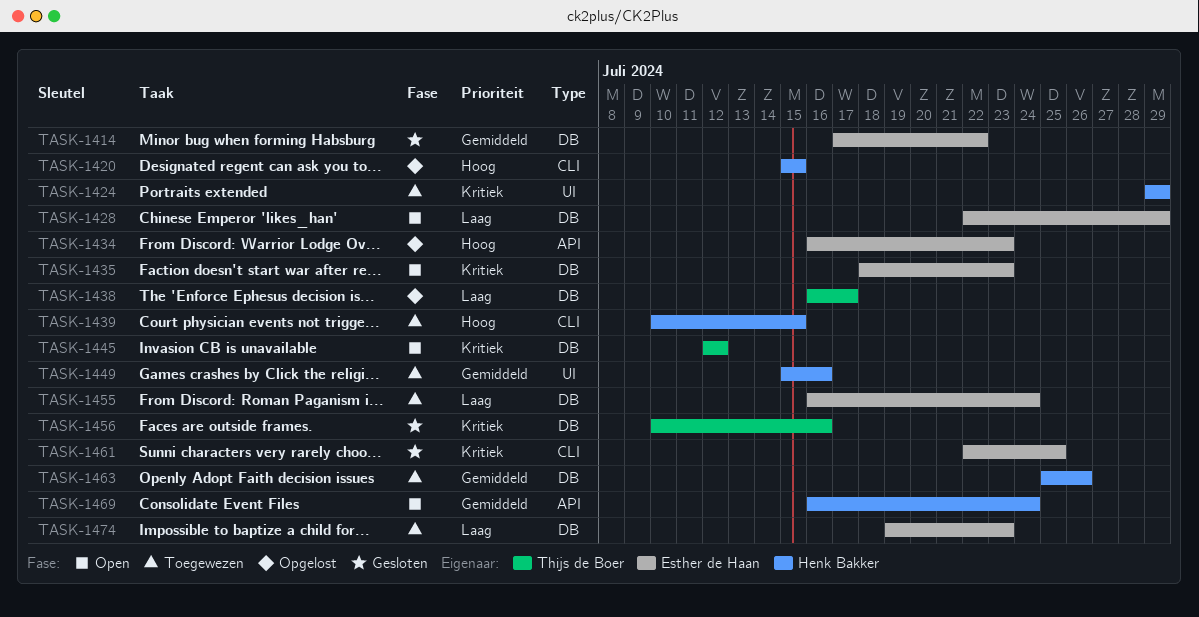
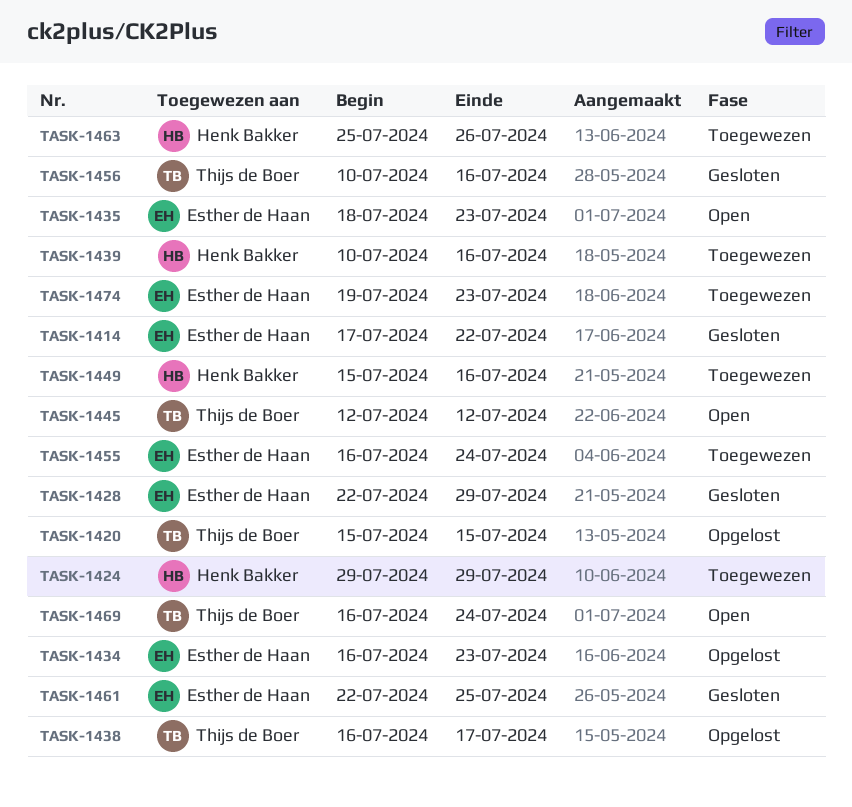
TASK-1420, owner: Henk Bakker -> Thijs de Boer
TASK-1428, status: Open -> Gesloten
TASK-1439, due: Jul 15 -> Jul 16
TASK-1469, owner: Henk Bakker -> Thijs de Boer

